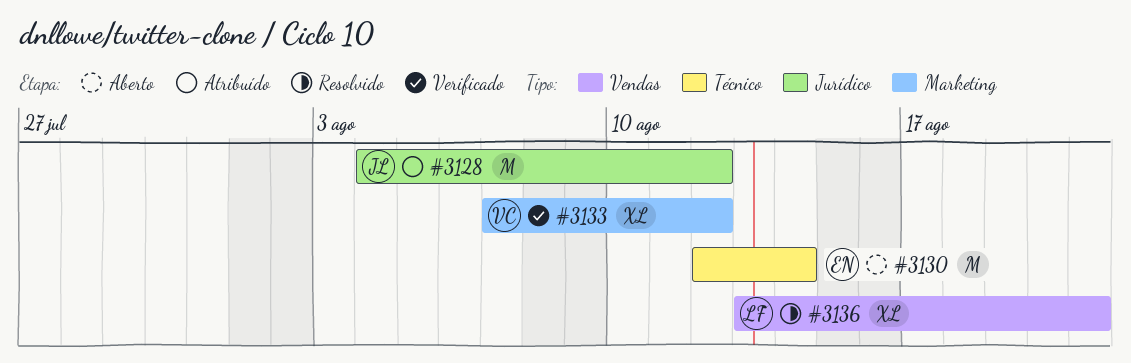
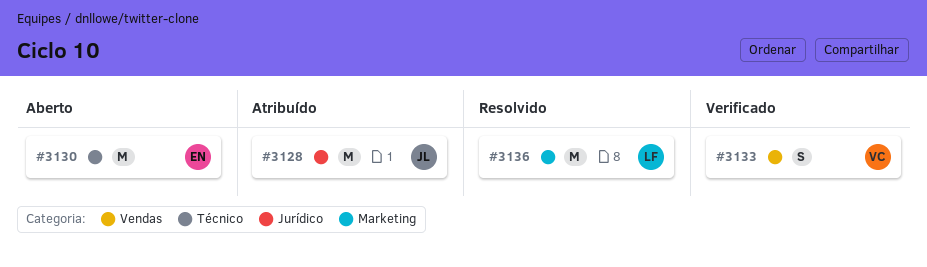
#3133, label: Marketing -> Vendas
#3133, estimate: XL -> S
#3136, label: Vendas -> Marketing
#3136, estimate: XL -> M

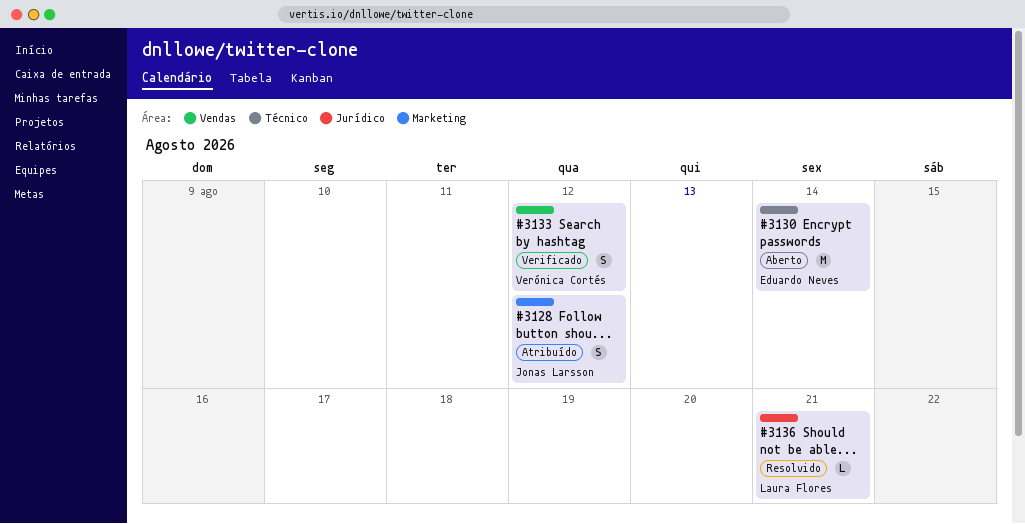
#3128, label: Jurídico -> Marketing
#3128, estimate: M -> S
#3136, label: Marketing -> Jurídico
#3136, estimate: M -> L

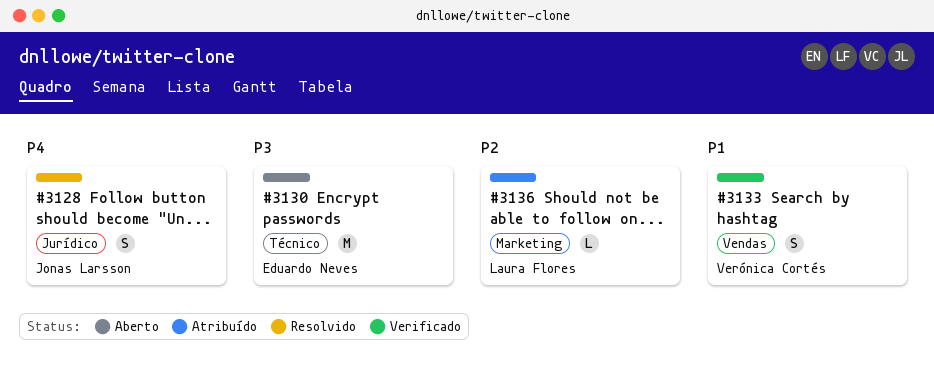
#3128, status: Atribuído -> Resolvido
#3128, label: Marketing -> Jurídico
#3136, status: Resolvido -> Atribuído
#3136, label: Jurídico -> Marketing

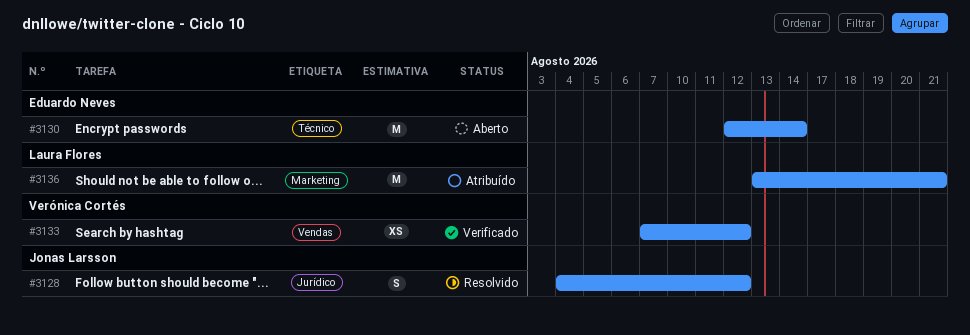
#3133, estimate: S -> XS
#3136, estimate: L -> M

